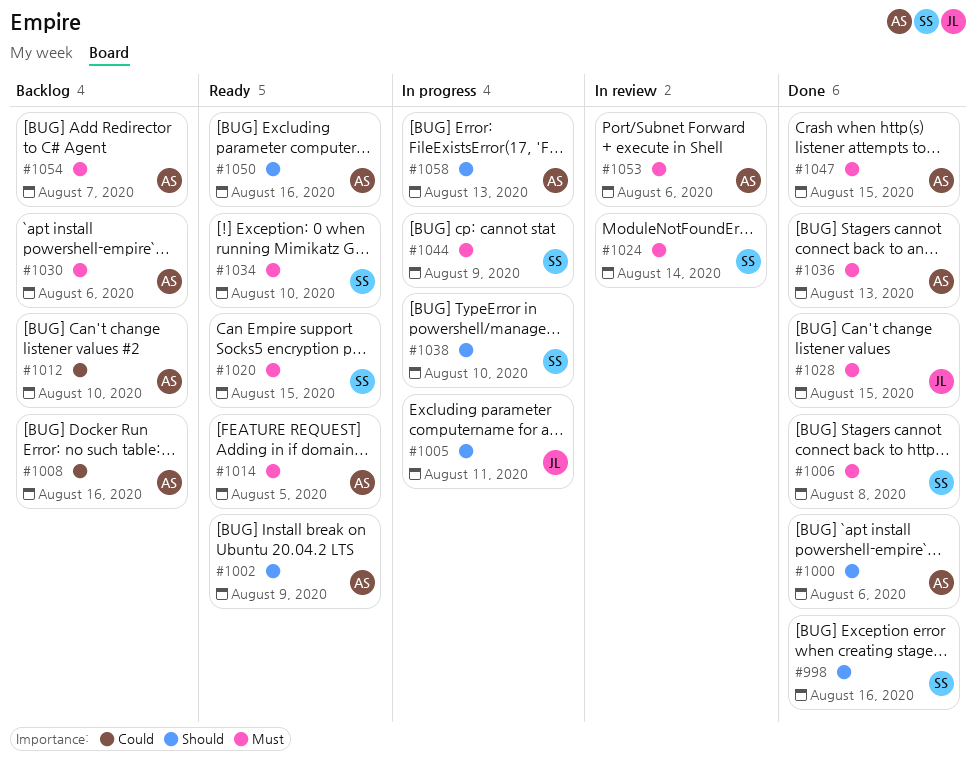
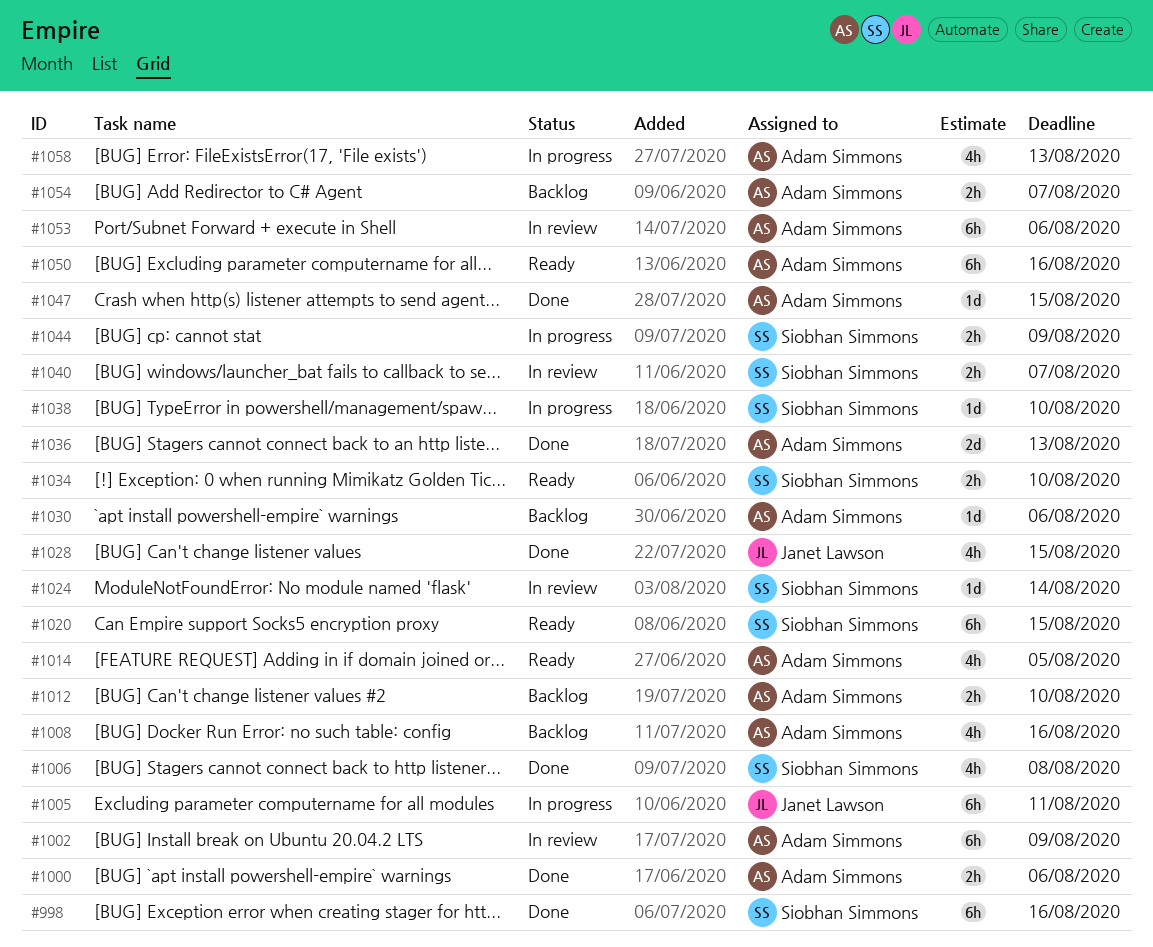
#1002, status: Ready -> In review
#1040: none -> present

